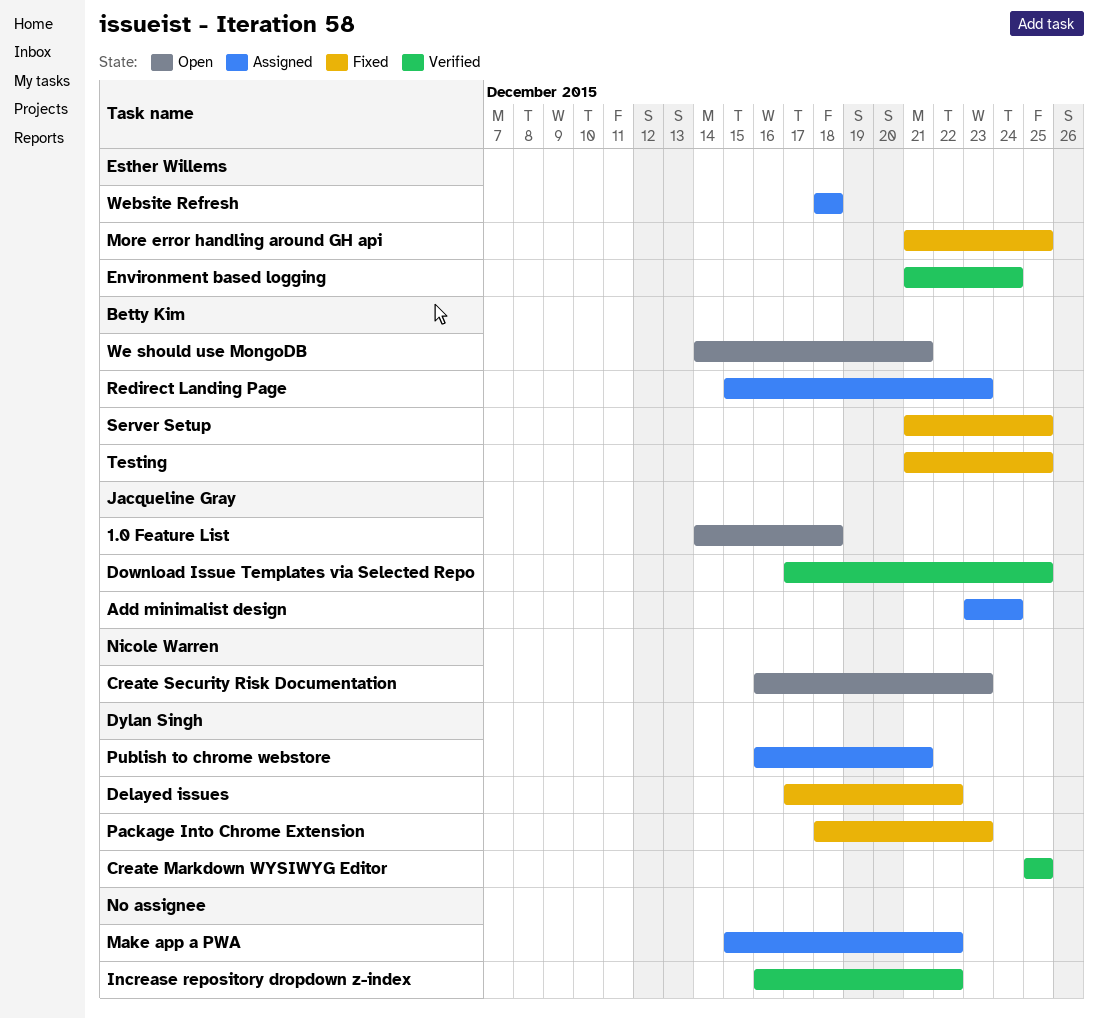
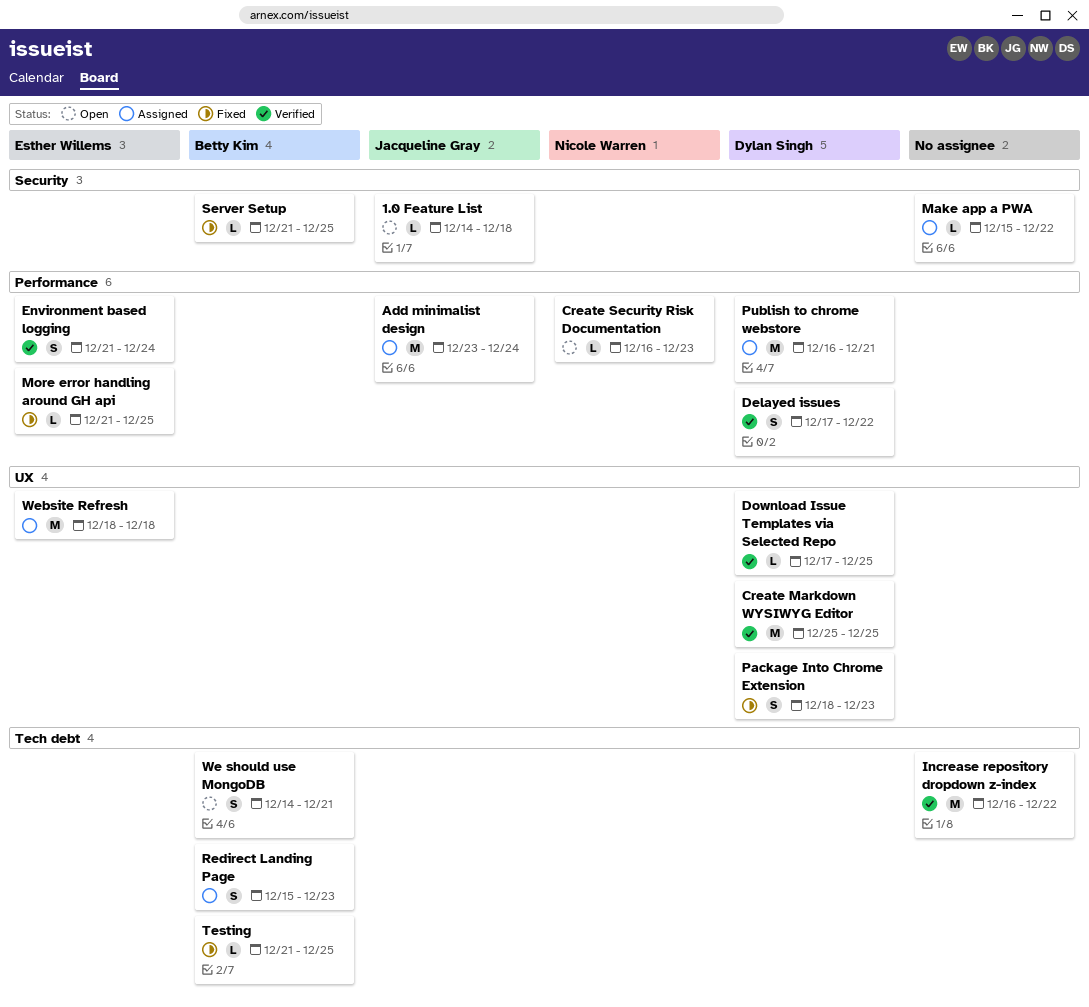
Delayed issues, status: Fixed -> Verified
Download Issue Templates via Selected Repo, owner: Jacqueline Gray -> Dylan Singh

